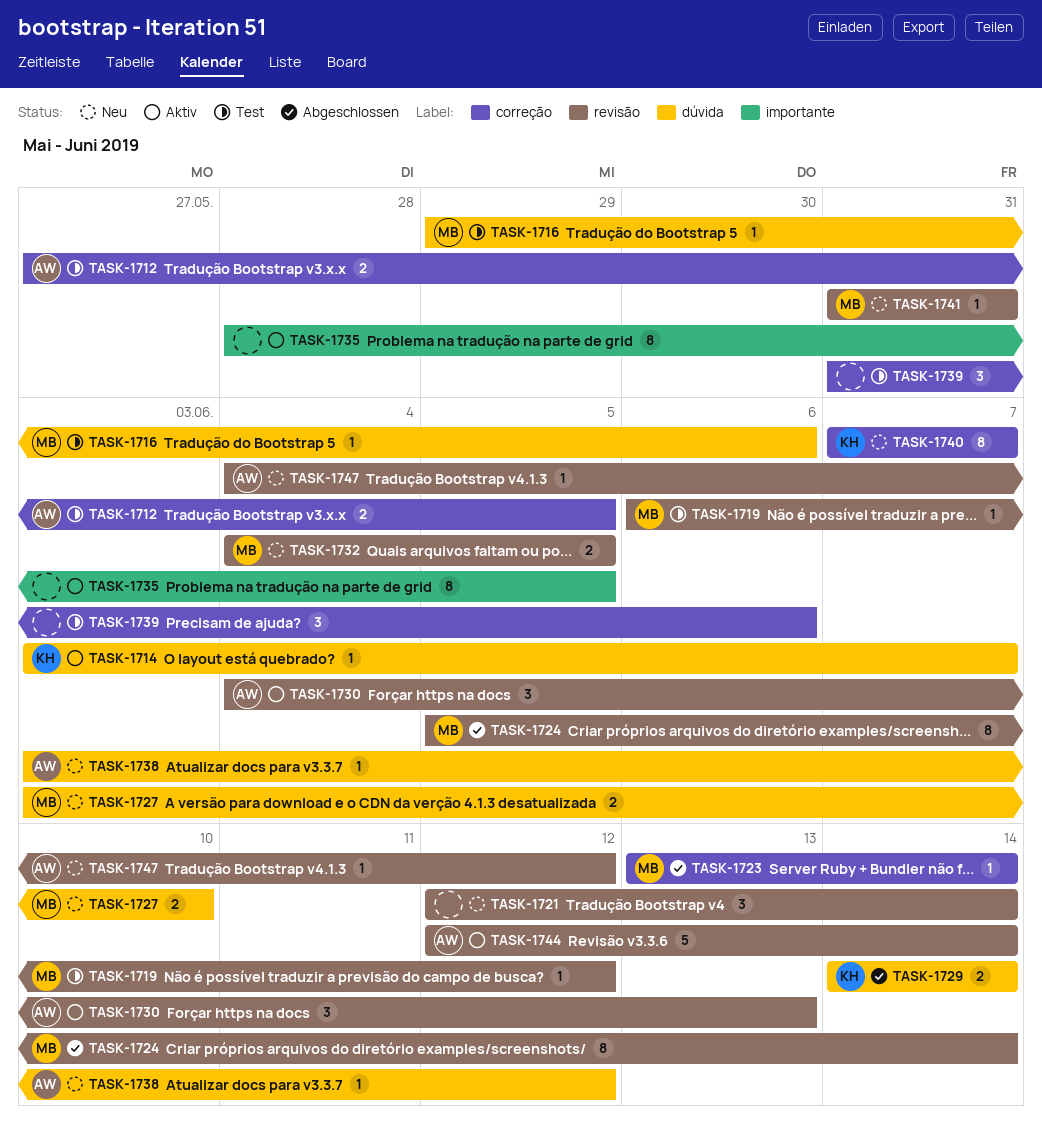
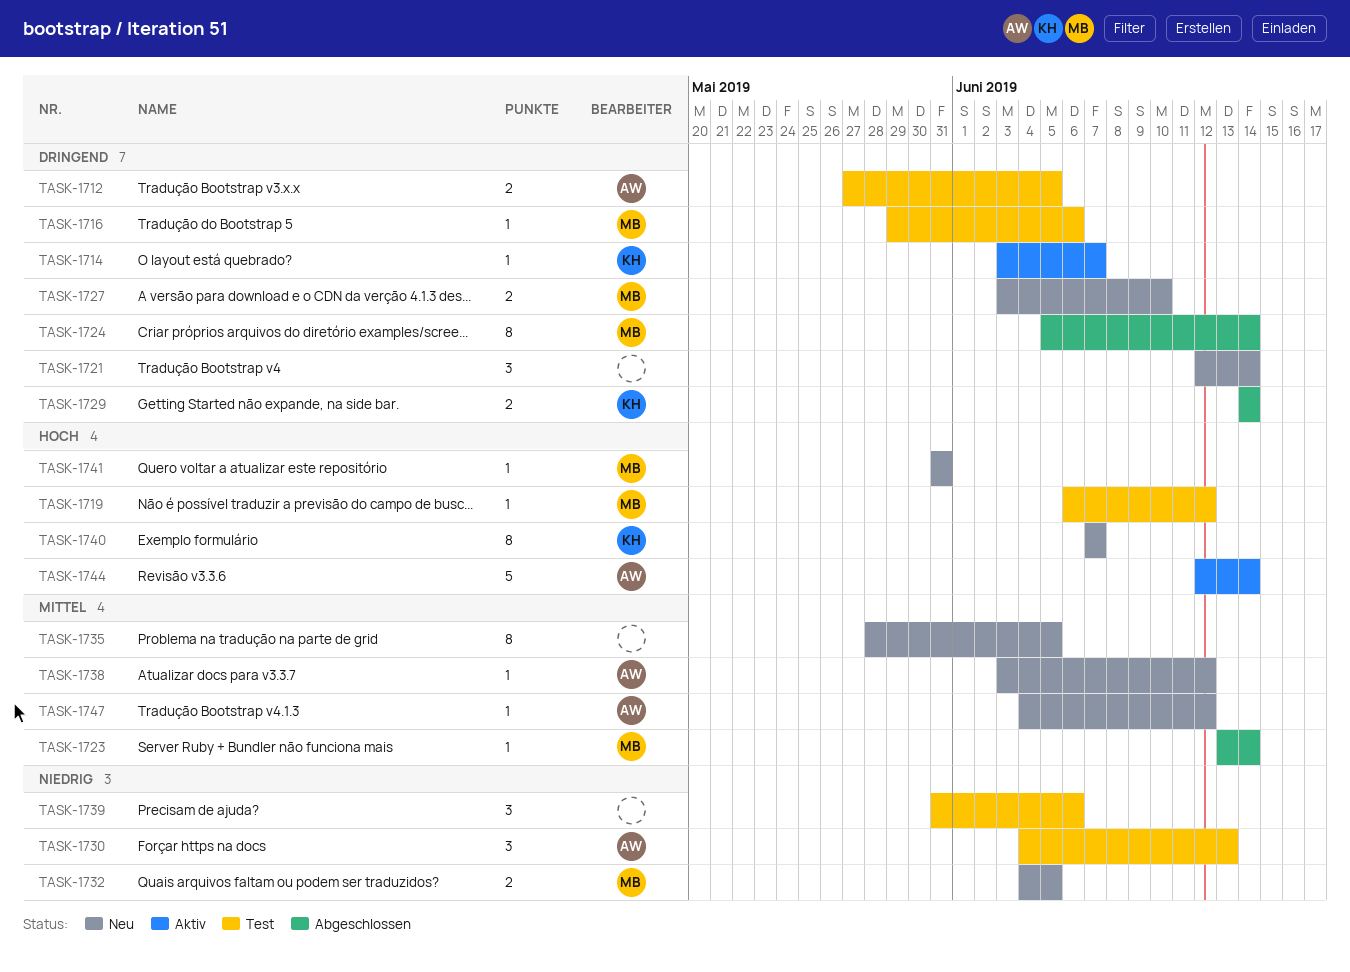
TASK-1730, status: Aktiv -> Test
TASK-1735, status: Aktiv -> Neu

